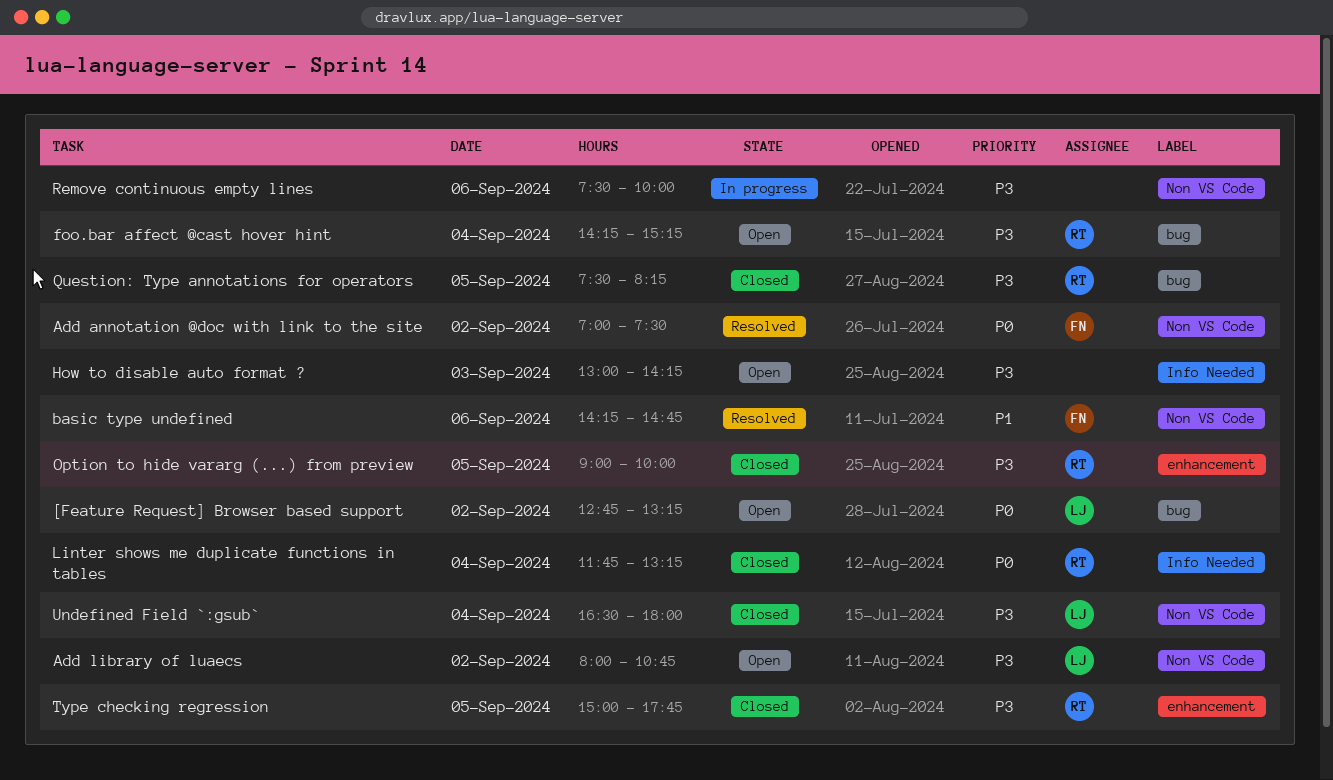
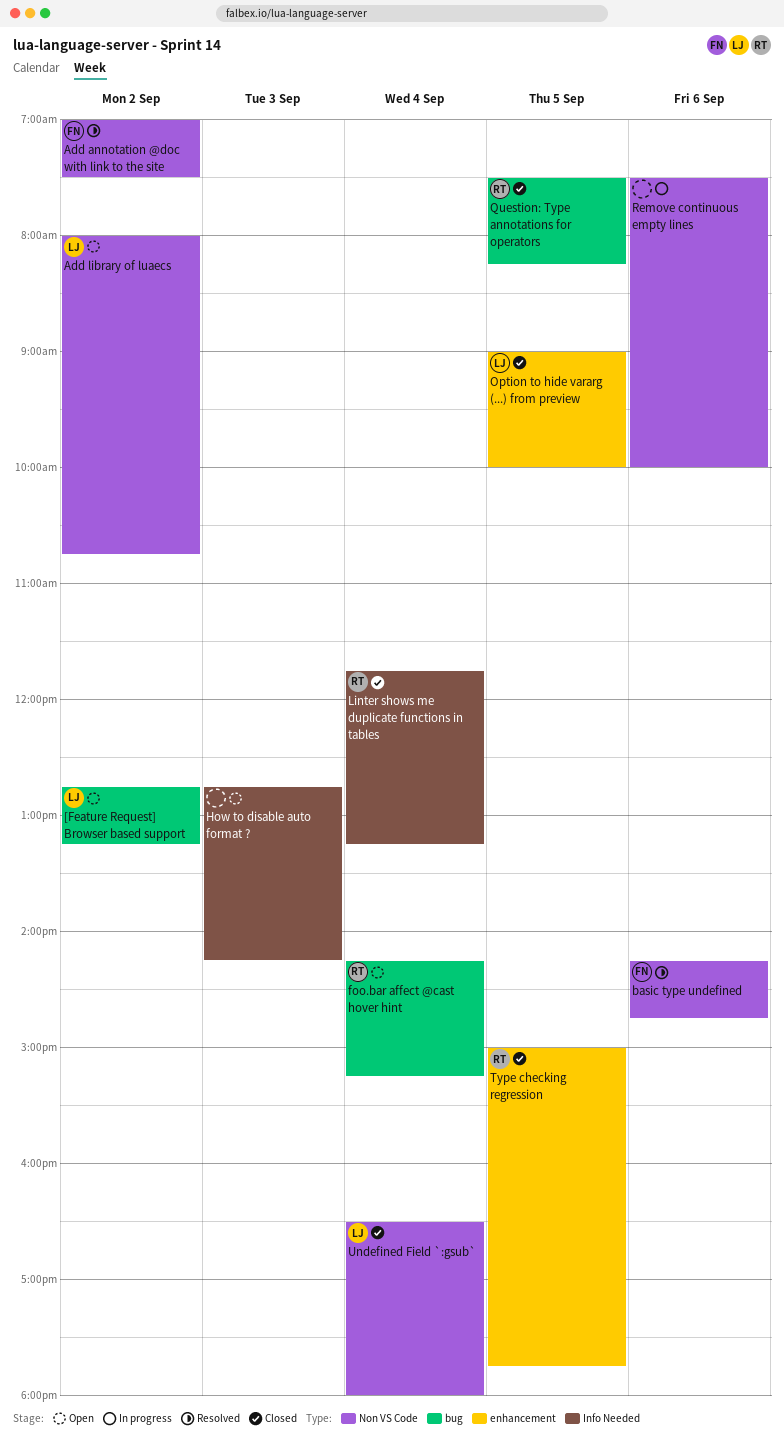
How to disable auto format ?, begins: 13:00 -> 12:45
Option to hide vararg (...) from preview, owner: RT -> LJ

